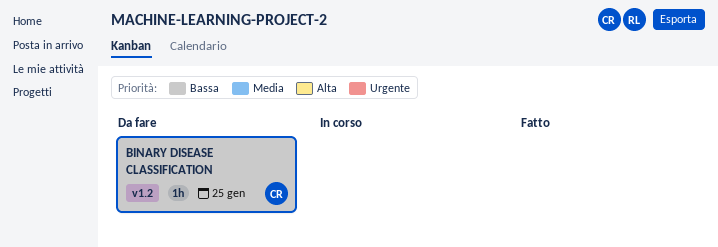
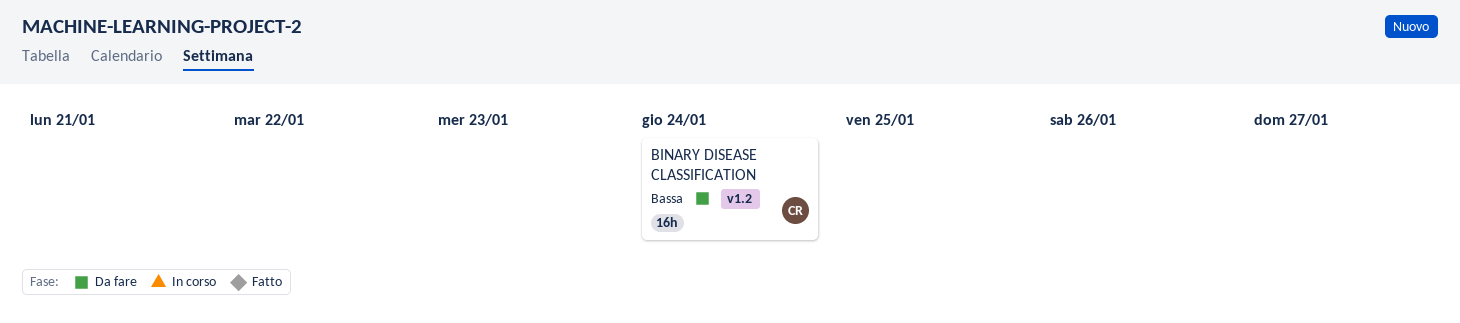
BINARY DISEASE CLASSIFICATION, estimate: 1h -> 16h
BINARY DISEASE CLASSIFICATION, due: Jan 25 -> Jan 24

